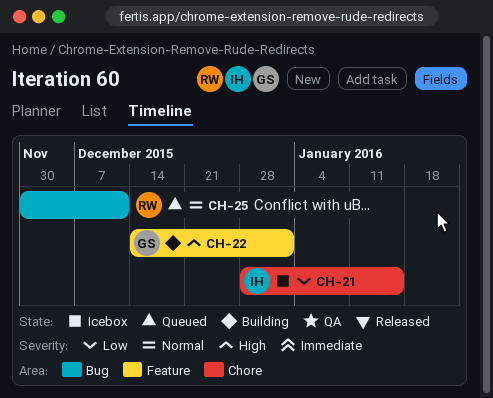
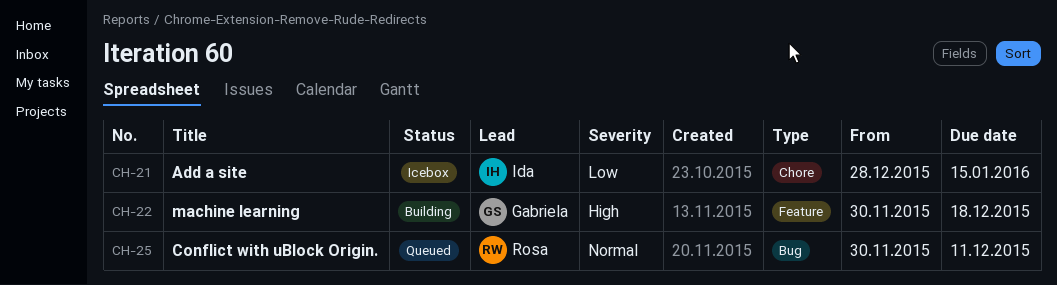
CH-22, start: Dec 14 -> Nov 30
CH-22, due: Jan 1 -> Dec 18

